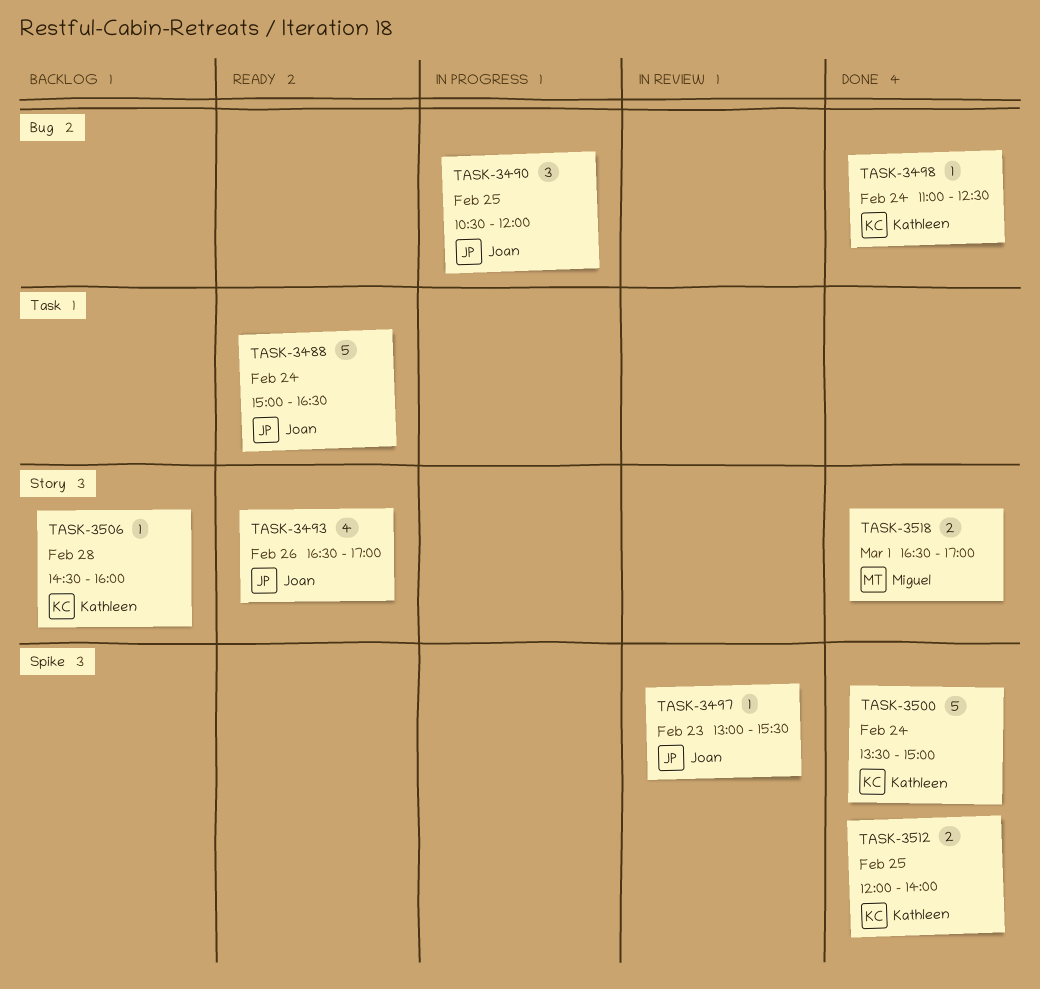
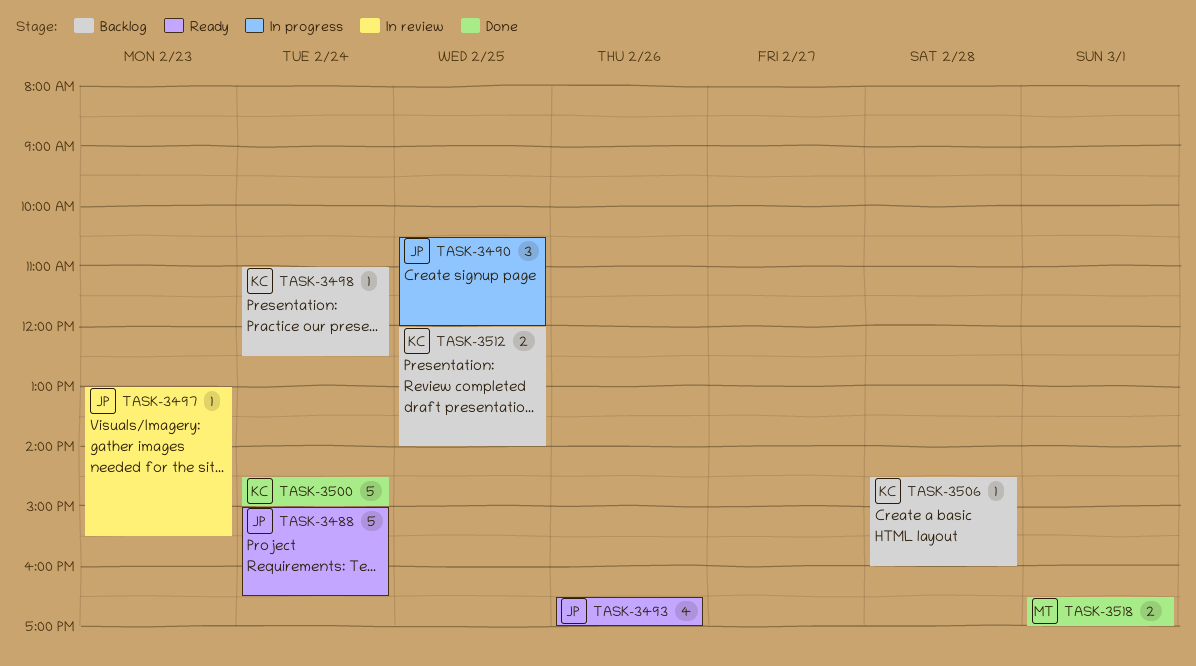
TASK-3498, status: Done -> Backlog
TASK-3500, begins: 13:30 -> 14:30
TASK-3512, status: Done -> Backlog

